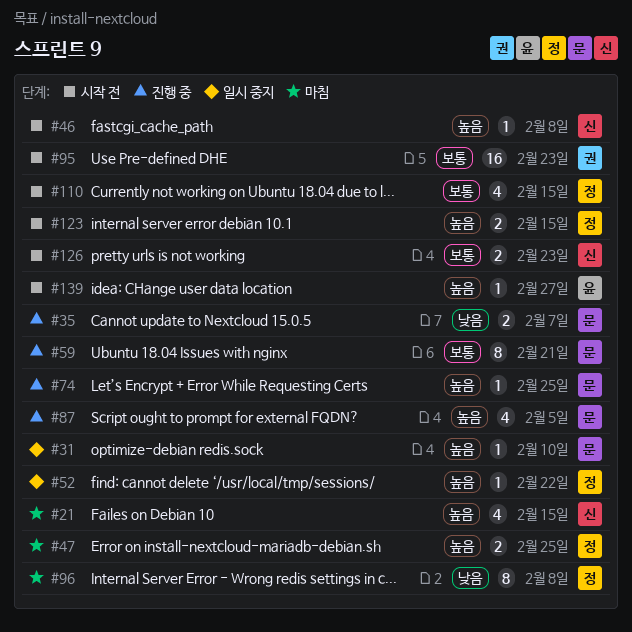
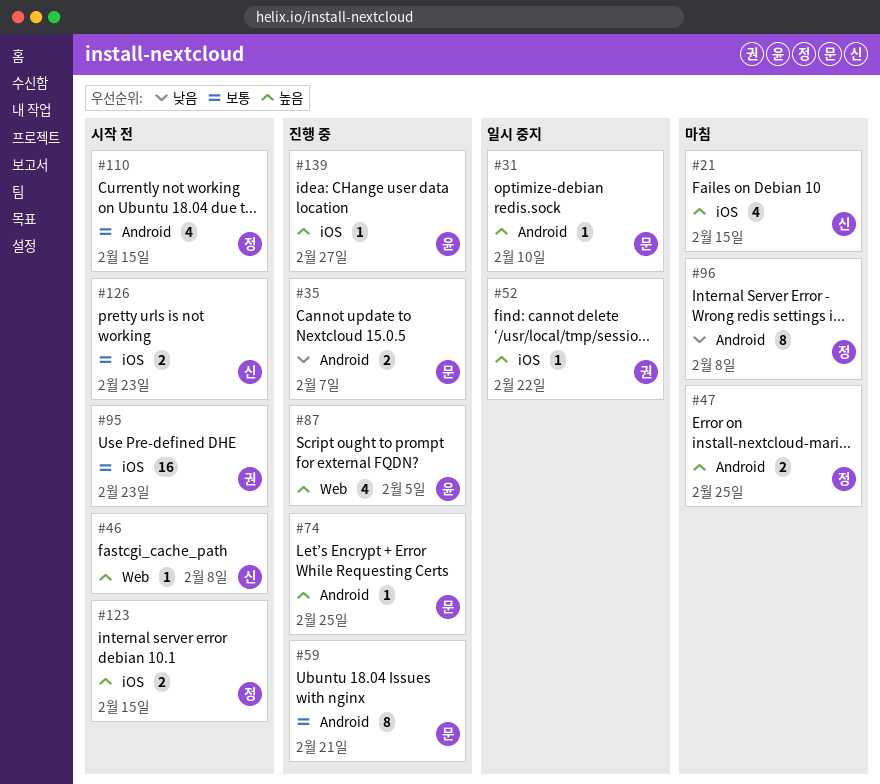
#52, owner: 정 -> 권
#87, owner: 문 -> 윤
#139, status: 시작 전 -> 진행 중

